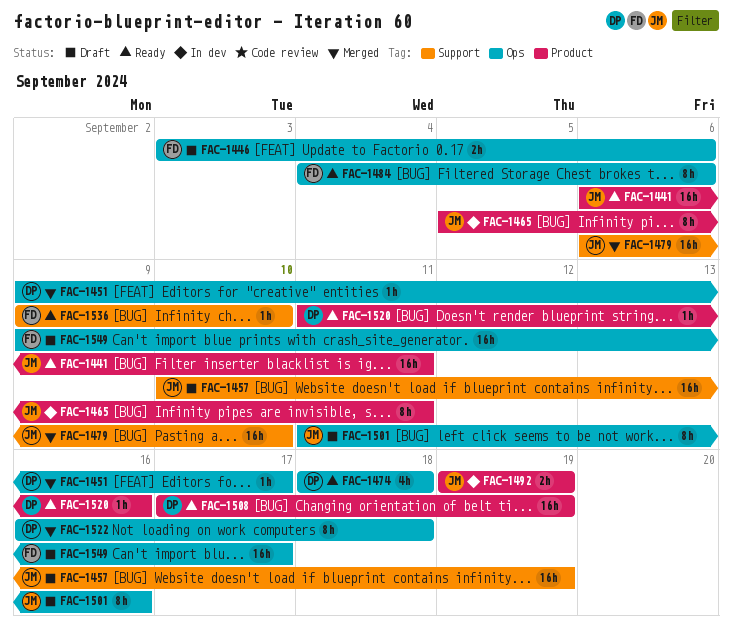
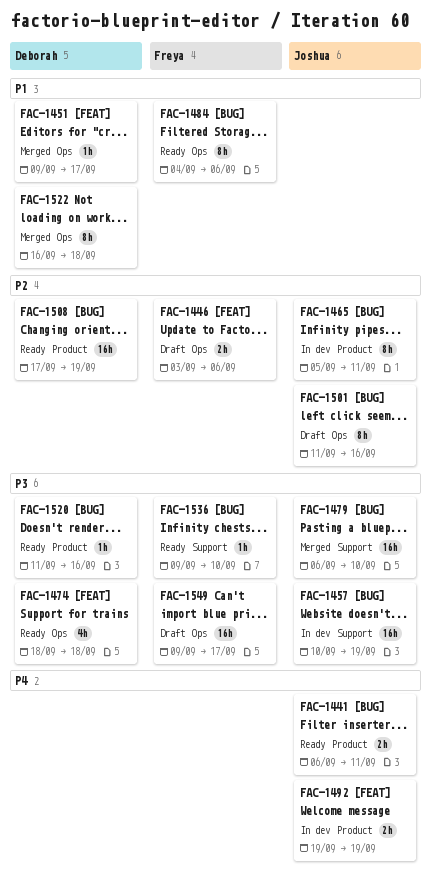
FAC-1441, estimate: 16h -> 2h
FAC-1457, status: Draft -> In dev

